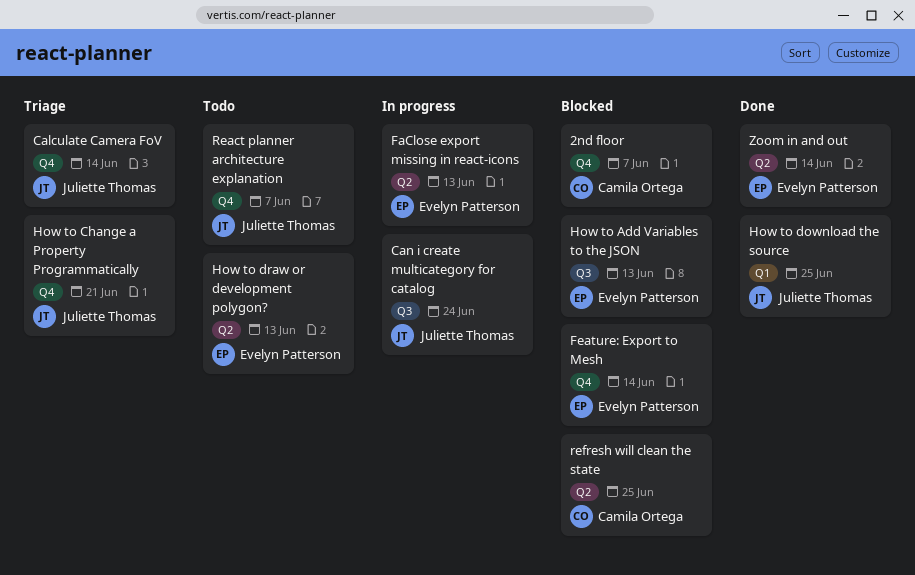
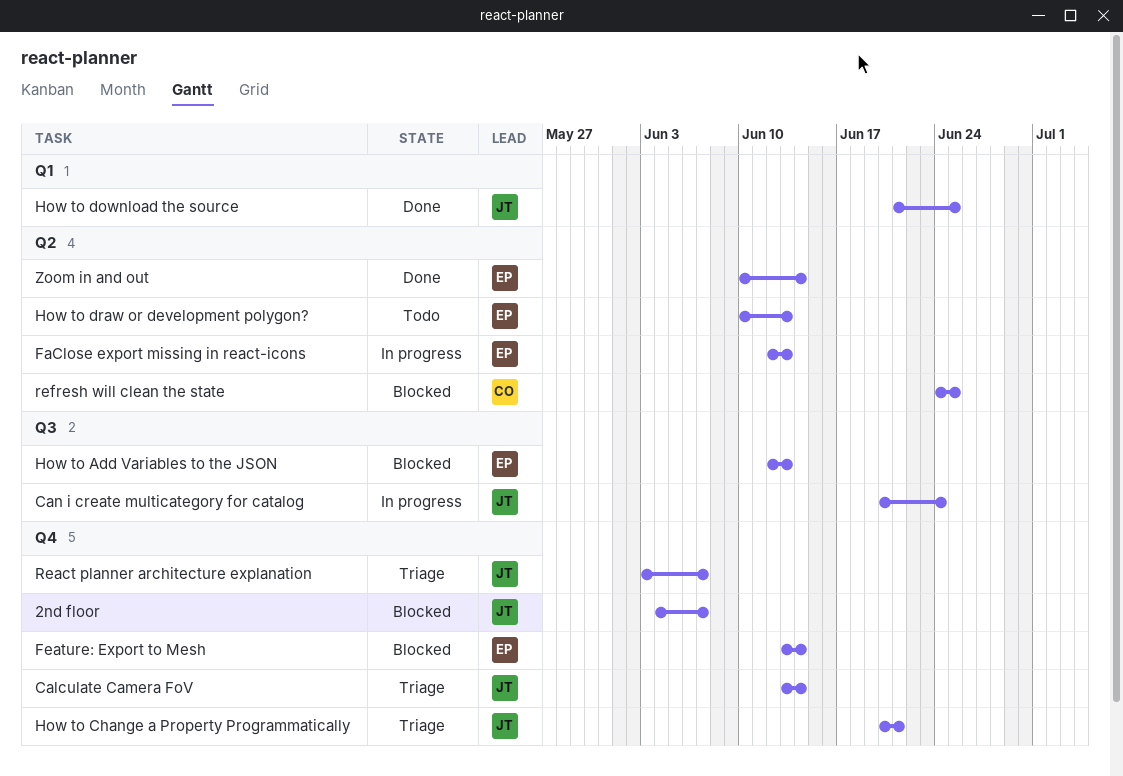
2nd floor, owner: Camila Ortega -> Juliette Thomas
React planner architecture explanation, status: Todo -> Triage

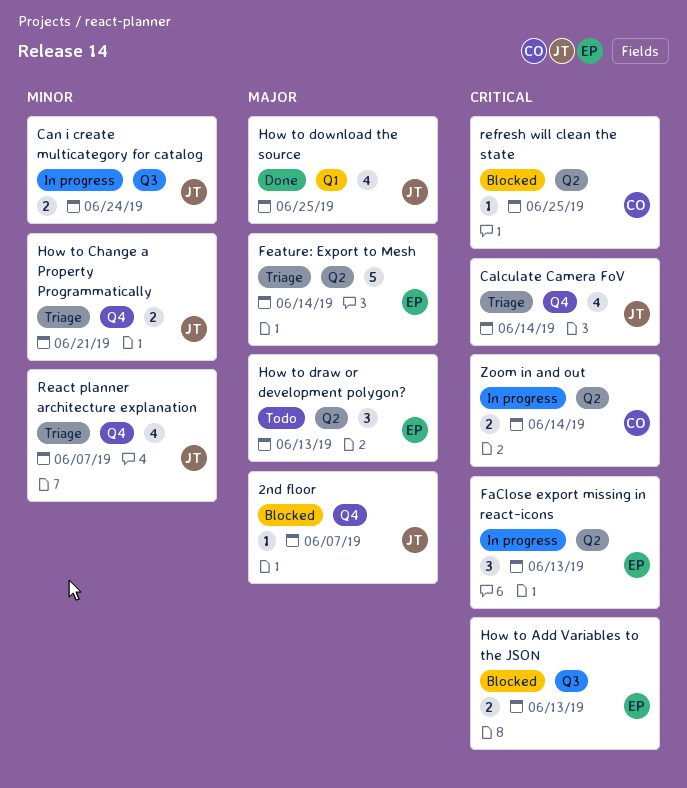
Feature: Export to Mesh, status: Blocked -> Triage
Feature: Export to Mesh, label: Q4 -> Q2
Zoom in and out, status: Done -> In progress
Zoom in and out, owner: EP -> CO

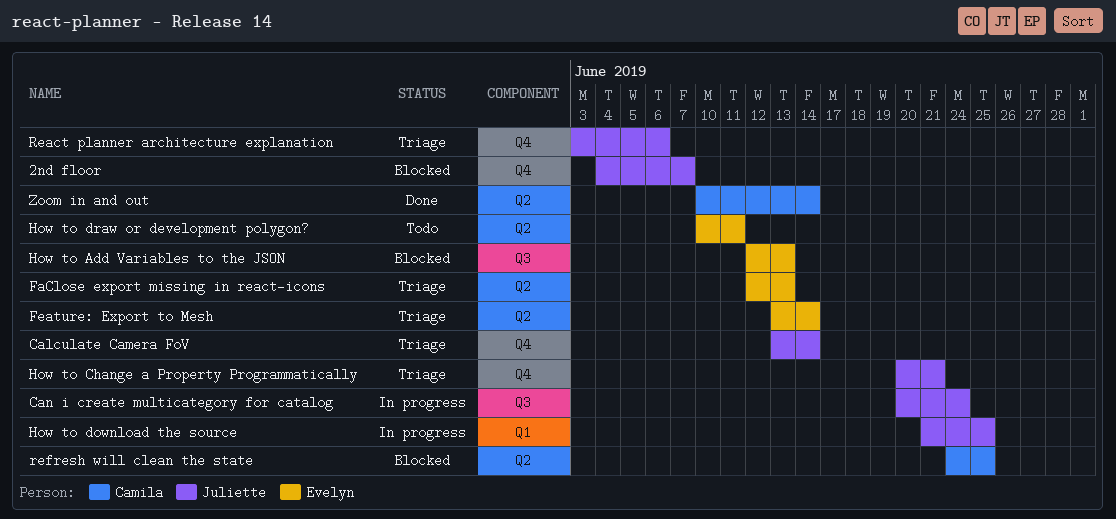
FaClose export missing in react-icons, status: In progress -> Triage
How to download the source, status: Done -> In progress
How to draw or development polygon?, due: Jun 13 -> Jun 11
React planner architecture explanation, due: Jun 7 -> Jun 6
Zoom in and out, status: In progress -> Done

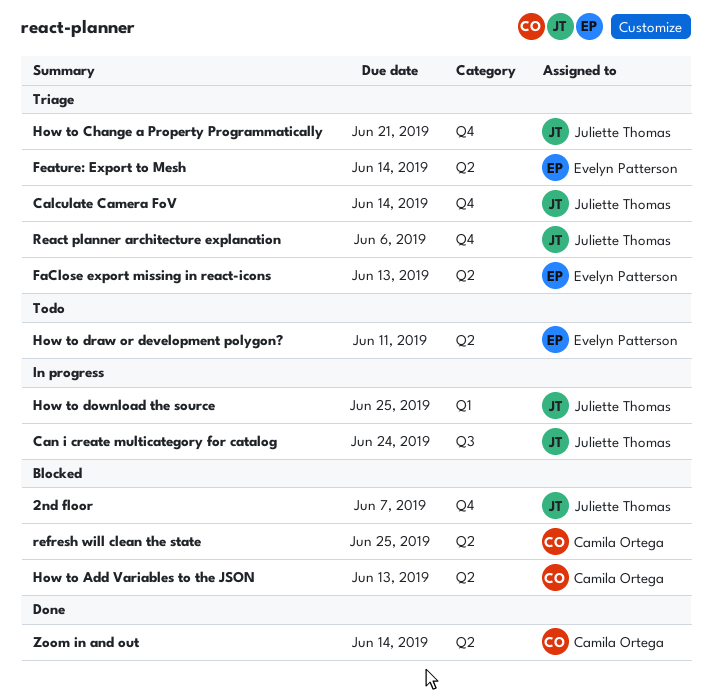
How to Add Variables to the JSON, owner: Evelyn Patterson -> Camila Ortega
How to Add Variables to the JSON, label: Q3 -> Q2

